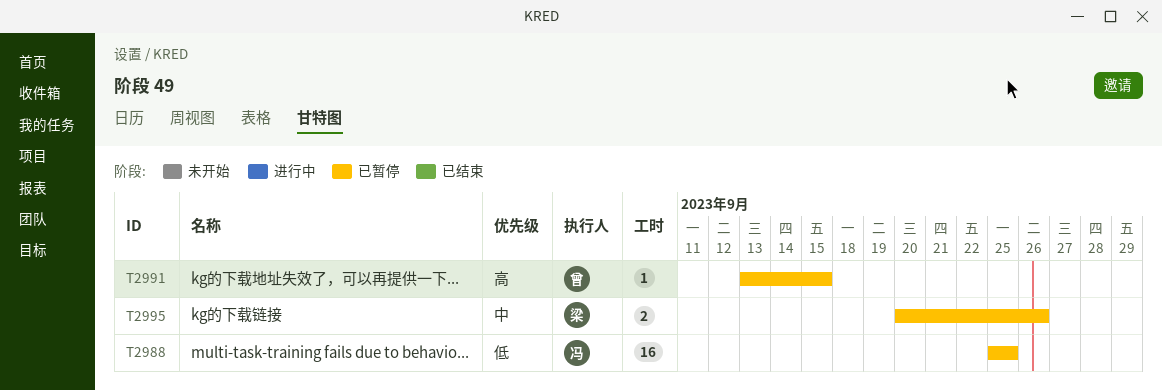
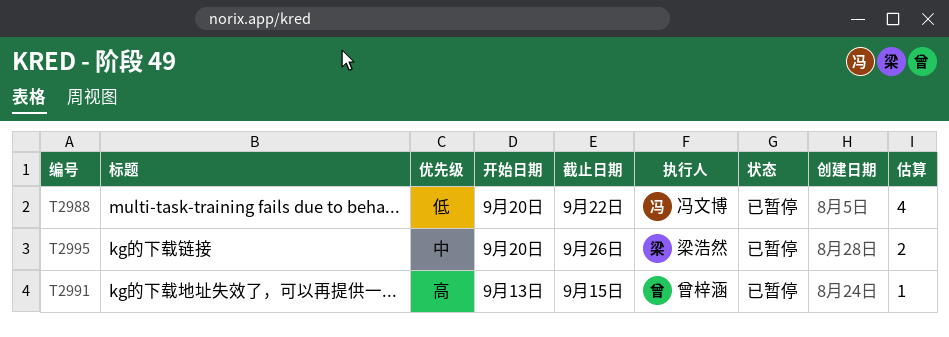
T2988, estimate: 16 -> 4
T2988, start: Sep 25 -> Sep 20
T2988, due: Sep 25 -> Sep 22

